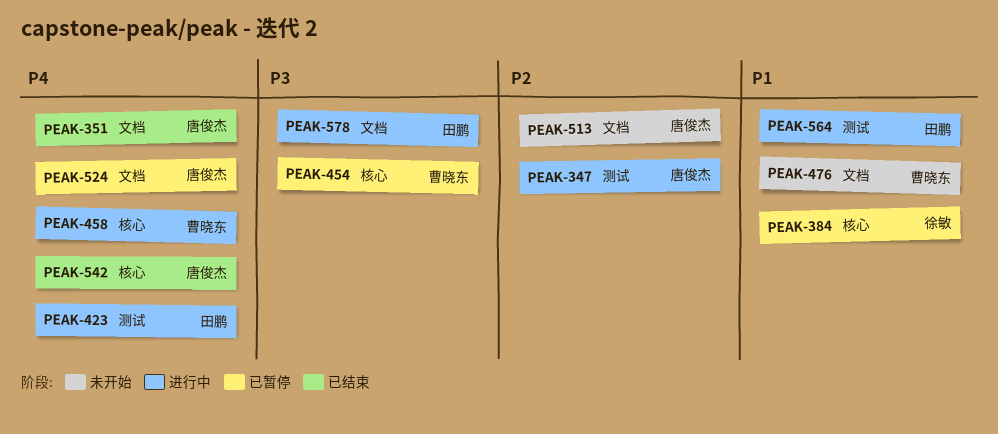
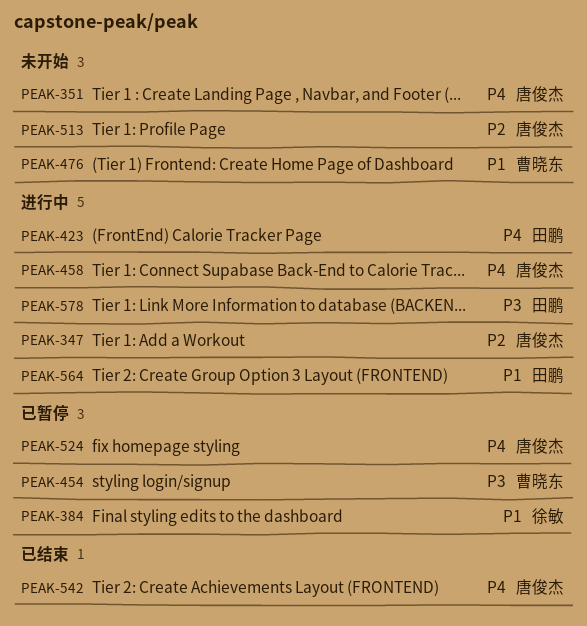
PEAK-351, status: 已结束 -> 未开始
PEAK-458, owner: 曹晓东 -> 唐俊杰

